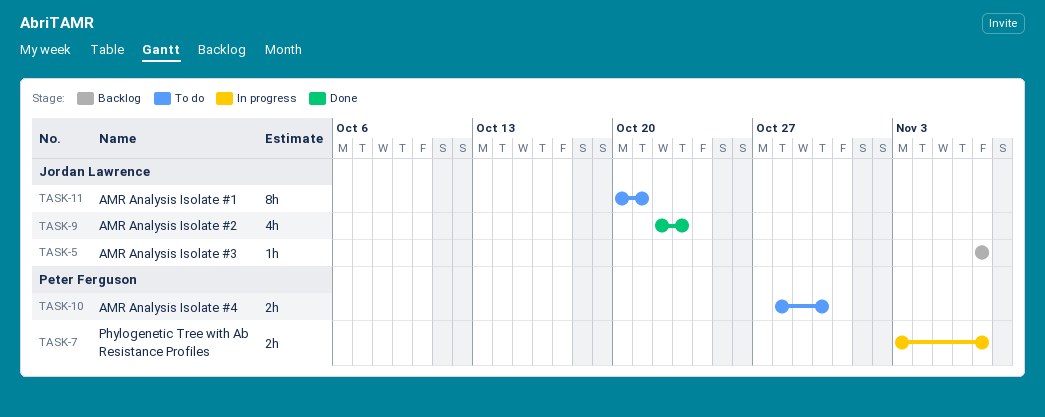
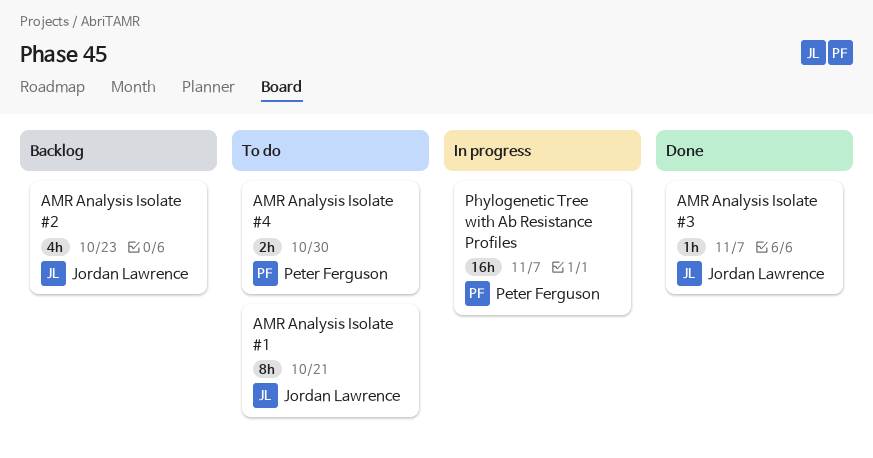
AMR Analysis Isolate #2, status: Done -> Backlog
AMR Analysis Isolate #3, status: Backlog -> Done
Phylogenetic Tree with Ab Resistance Profiles, estimate: 2h -> 16h

